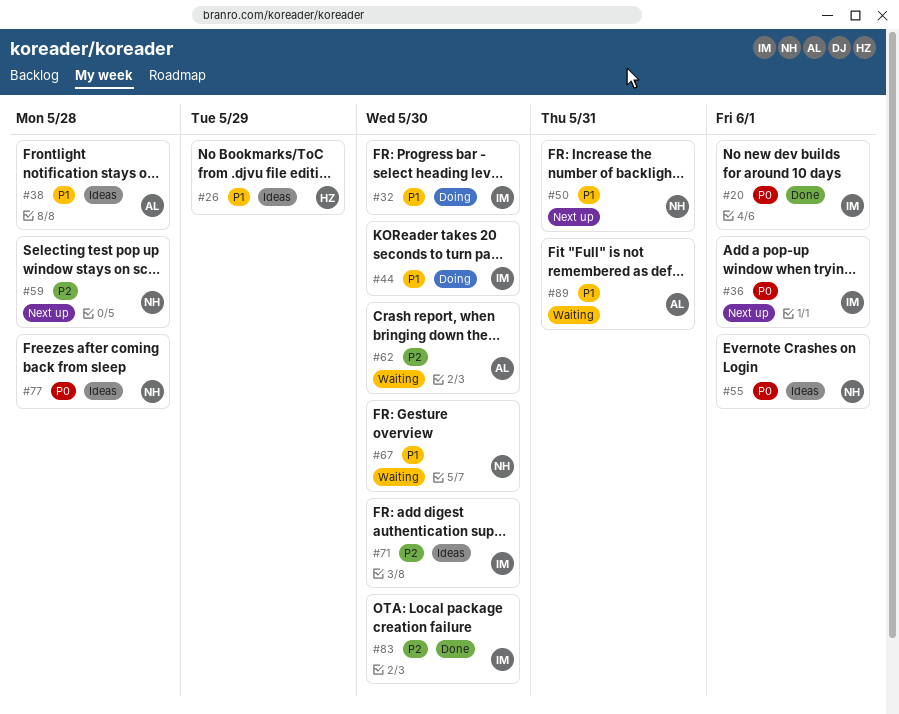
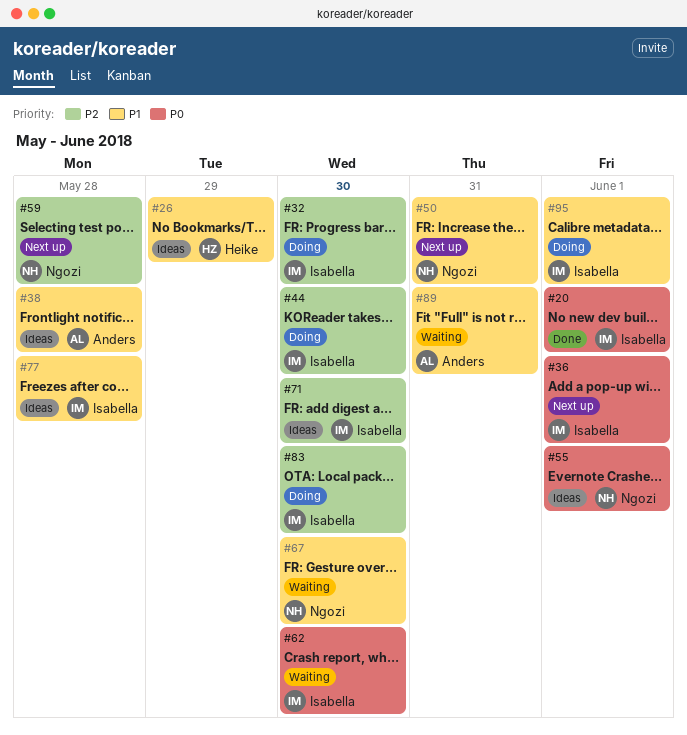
#32, priority: P1 -> P2
#44, priority: P1 -> P2
#62, owner: Anders -> Isabella
#62, priority: P2 -> P0
#77, owner: Ngozi -> Isabella
#77, priority: P0 -> P1
#83, status: Done -> Doing
#95: none -> present

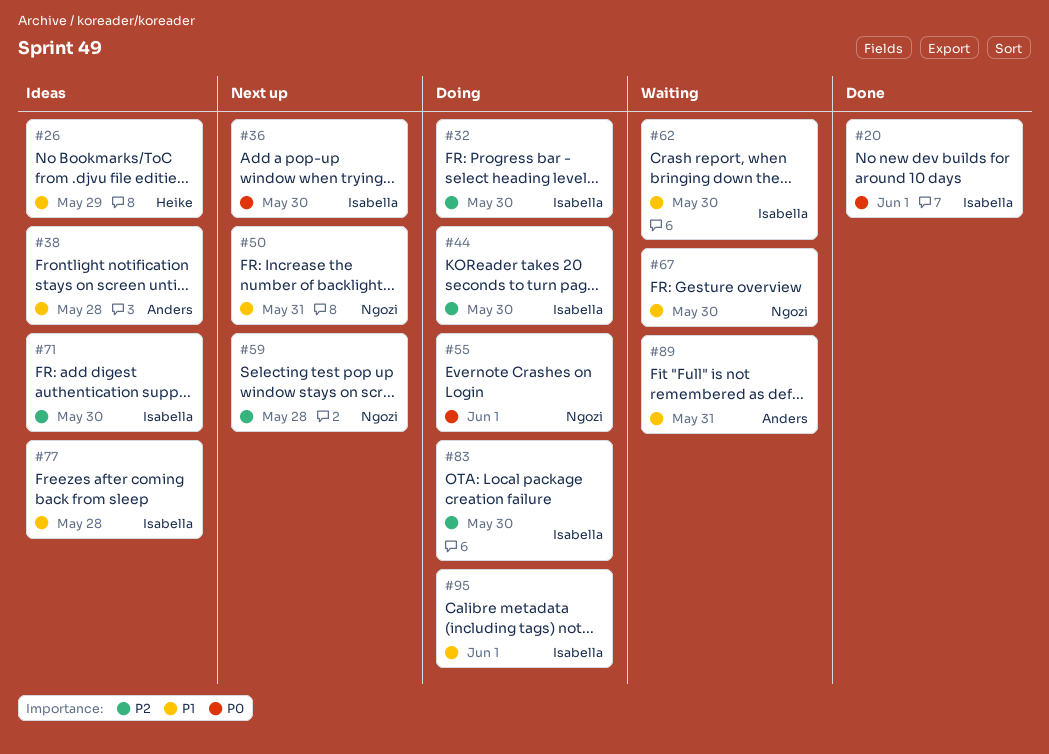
#36, due: Jun 1 -> May 30
#55, status: Ideas -> Doing
#62, priority: P0 -> P1

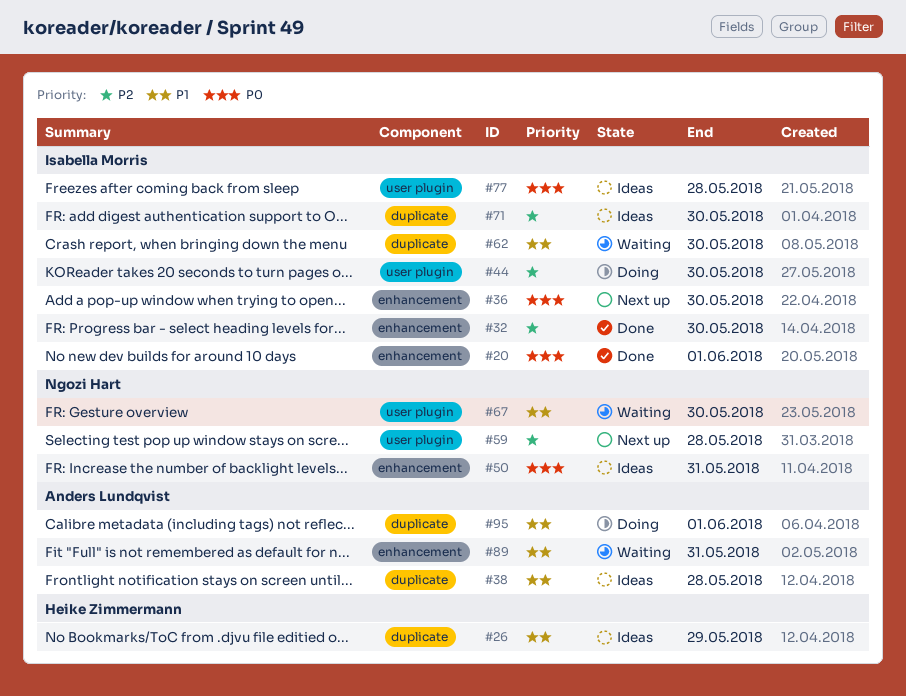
#32, status: Doing -> Done
#50, status: Next up -> Ideas
#50, priority: P1 -> P0
#55: present -> none
#77, priority: P1 -> P0
#83: present -> none
#95, owner: Isabella Morris -> Anders Lundqvist

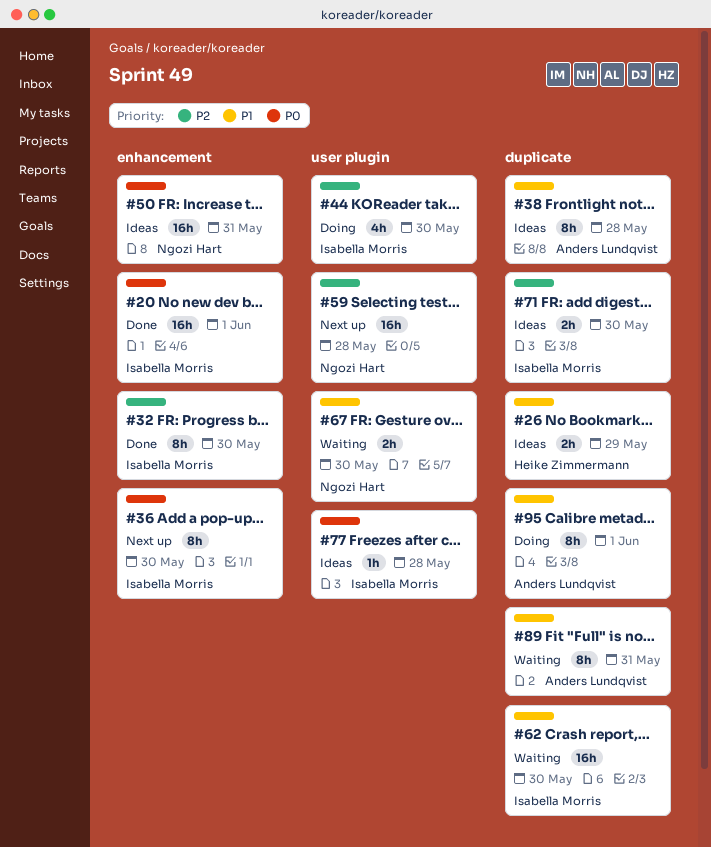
#89, label: enhancement -> duplicate

